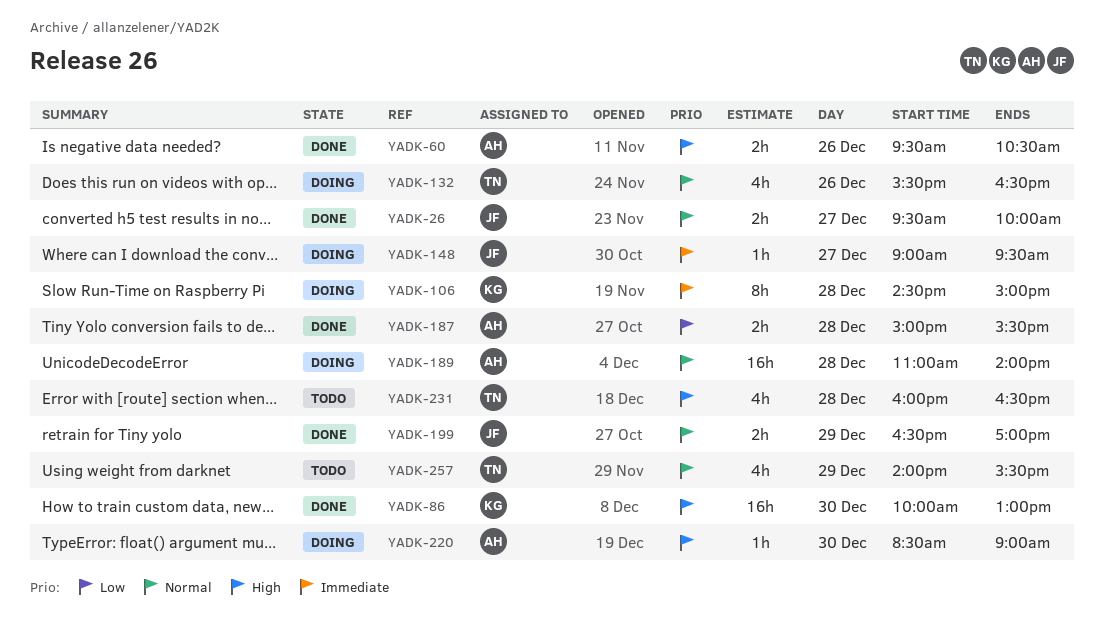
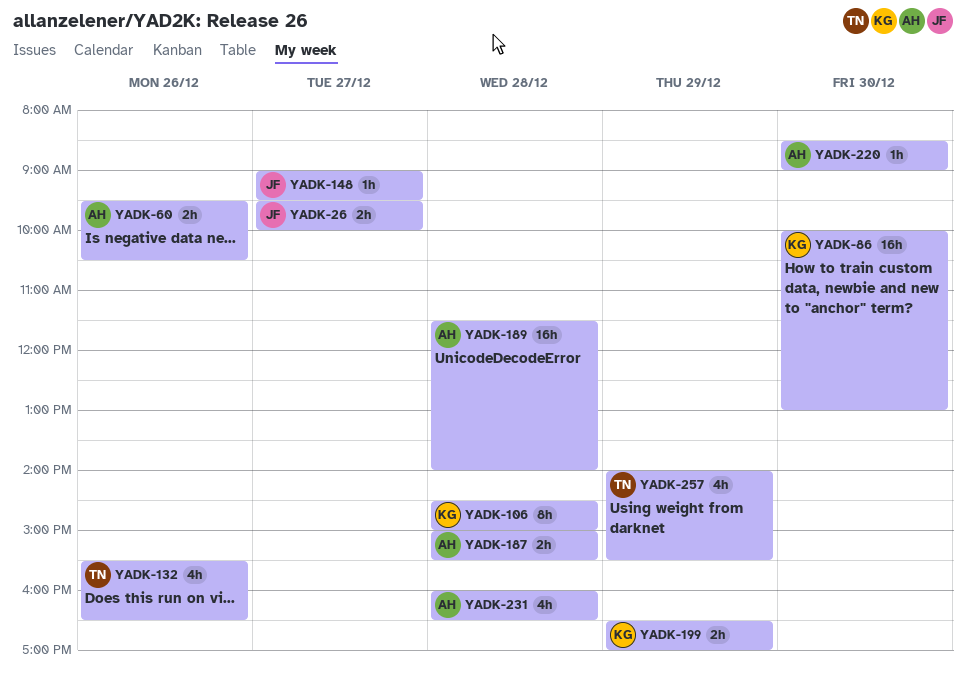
YADK-189, begins: 11:00 -> 11:30
YADK-199, owner: JF -> KG
YADK-231, owner: TN -> AH

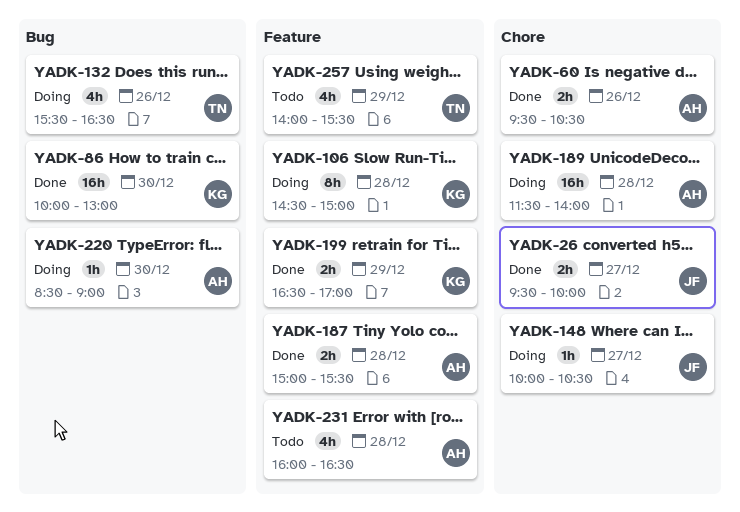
YADK-148, begins: 09:00 -> 10:00
YADK-148, ends: 09:30 -> 10:30

